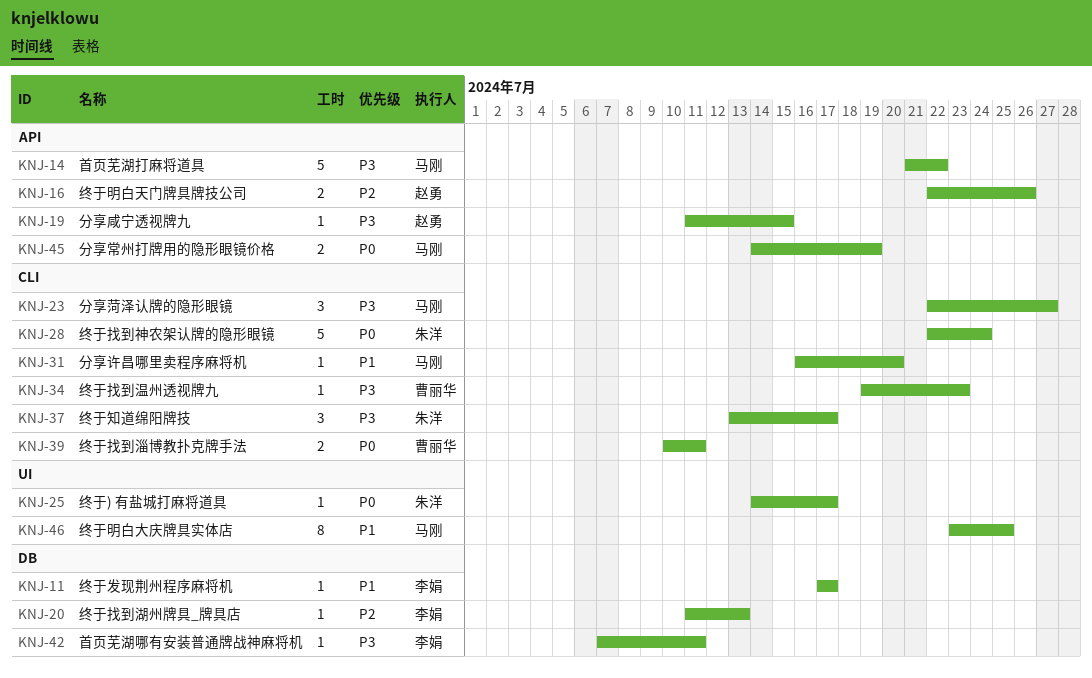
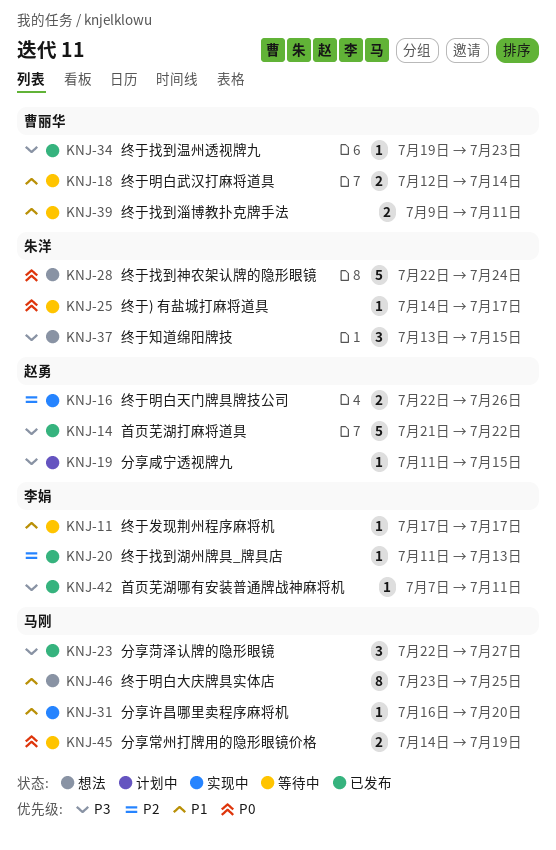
KNJ-14, owner: 马刚 -> 赵勇
KNJ-18: none -> present
KNJ-37, due: Jul 17 -> Jul 15
KNJ-39, priority: P0 -> P1
KNJ-39, start: Jul 10 -> Jul 9

